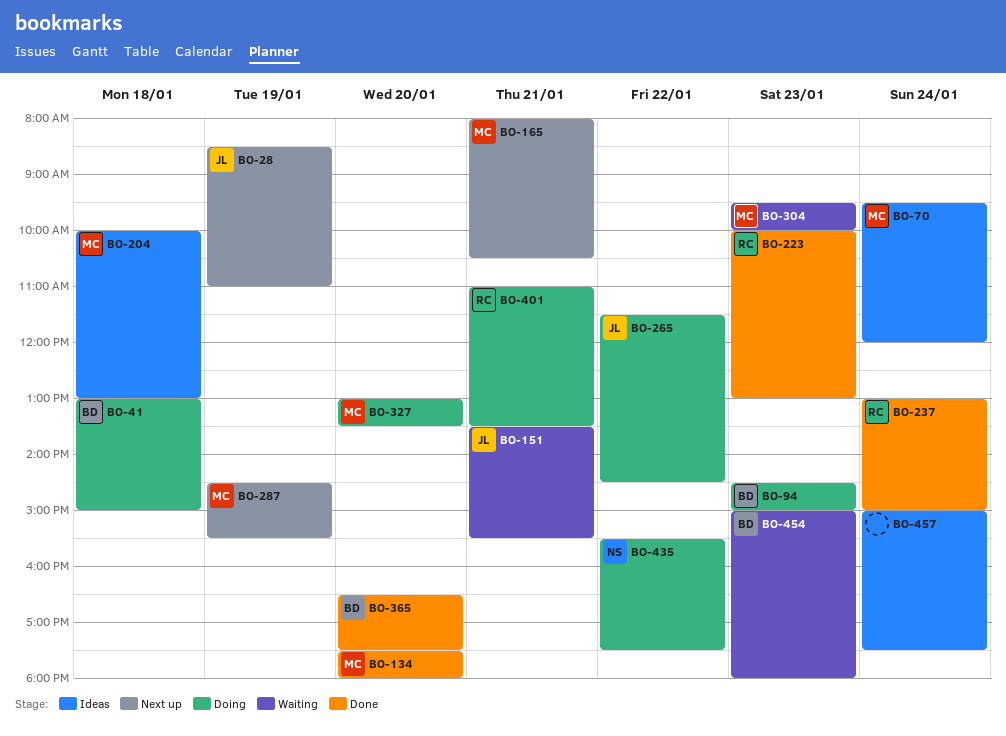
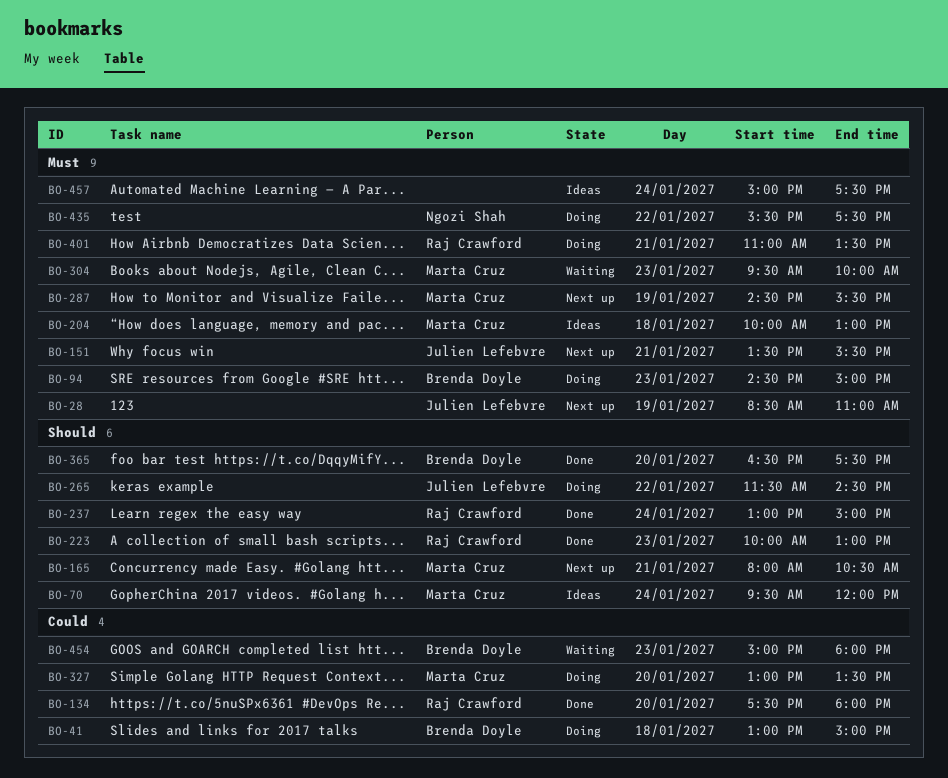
BO-134, owner: Marta Cruz -> Raj Crawford
BO-151, status: Waiting -> Next up

